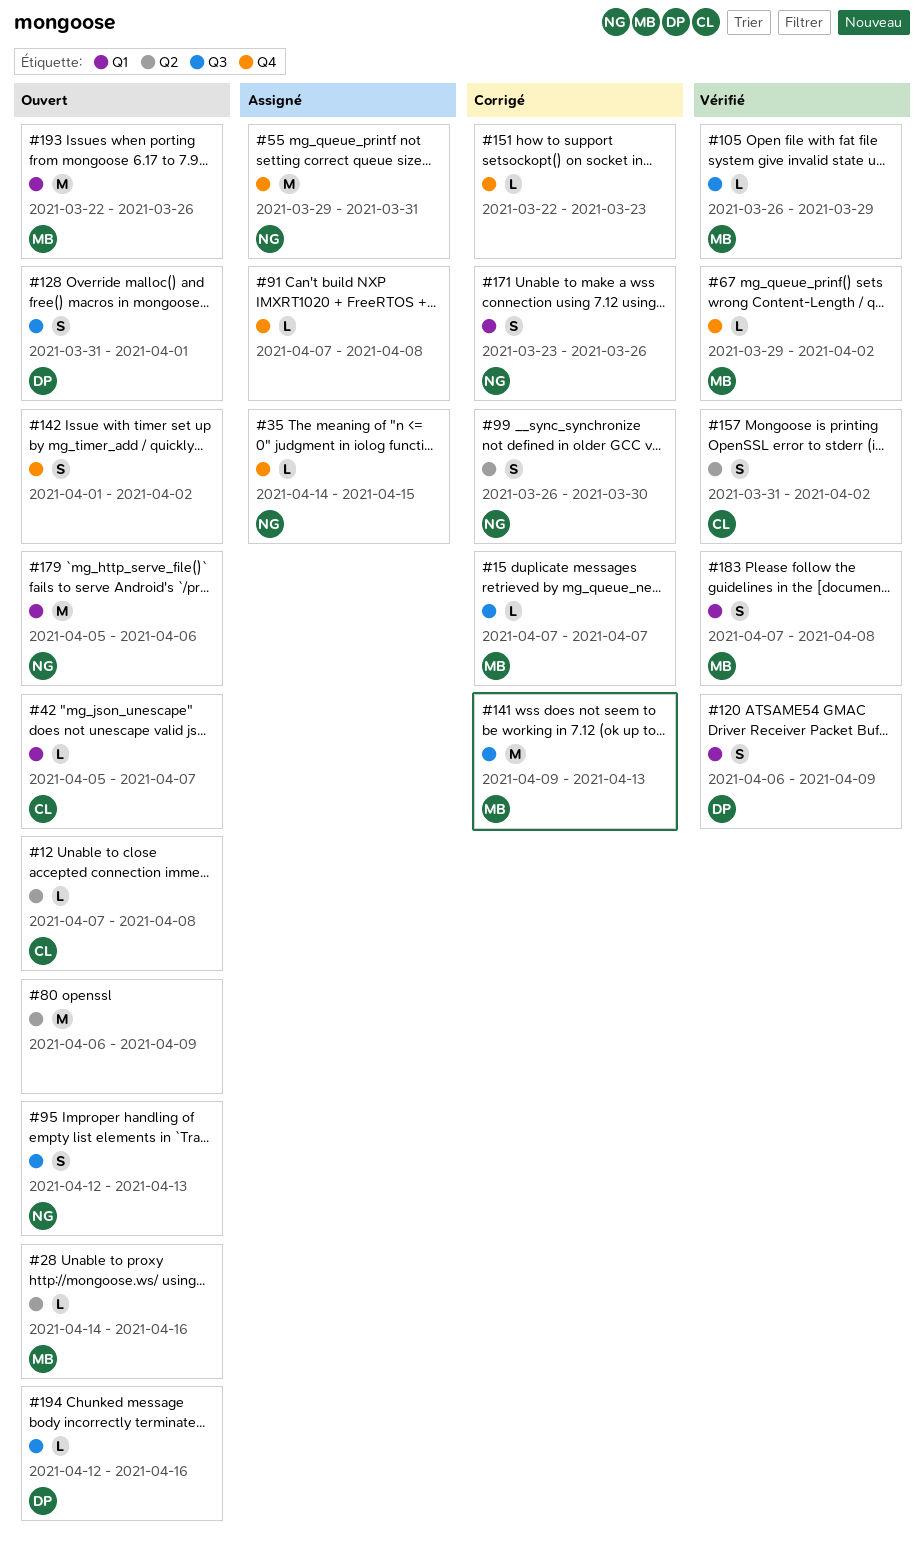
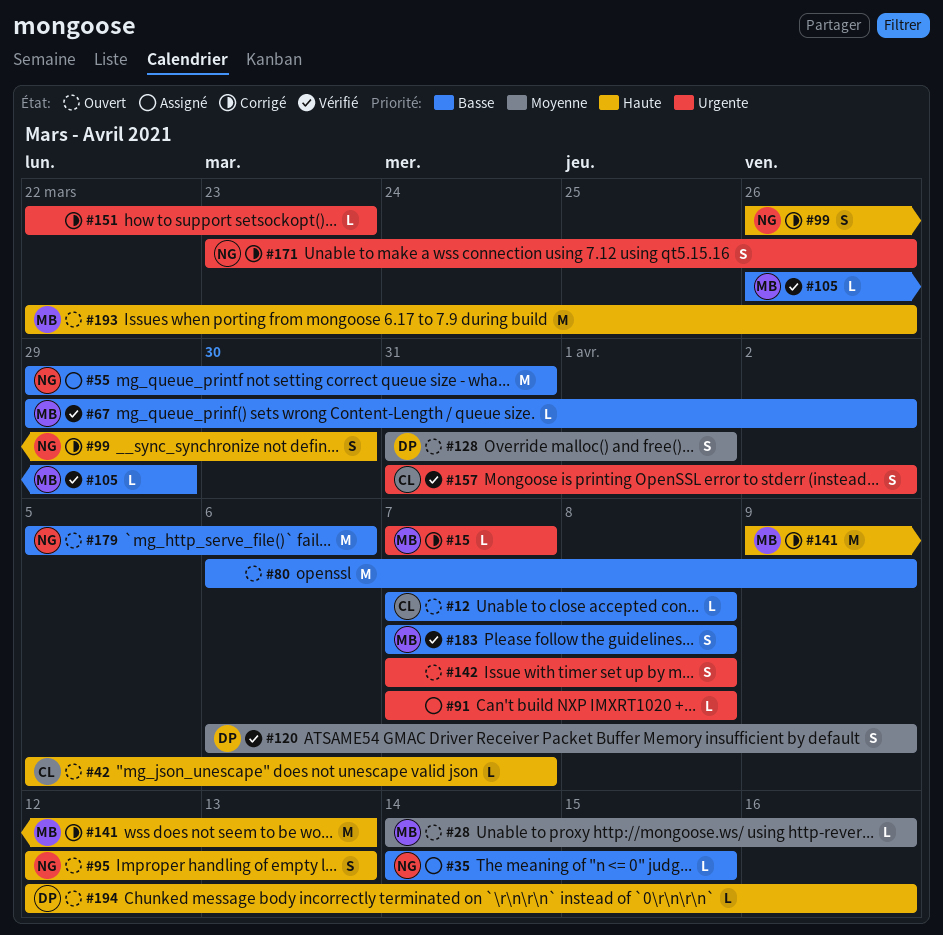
#142, start: Apr 1 -> Apr 7
#142, due: Apr 2 -> Apr 8

